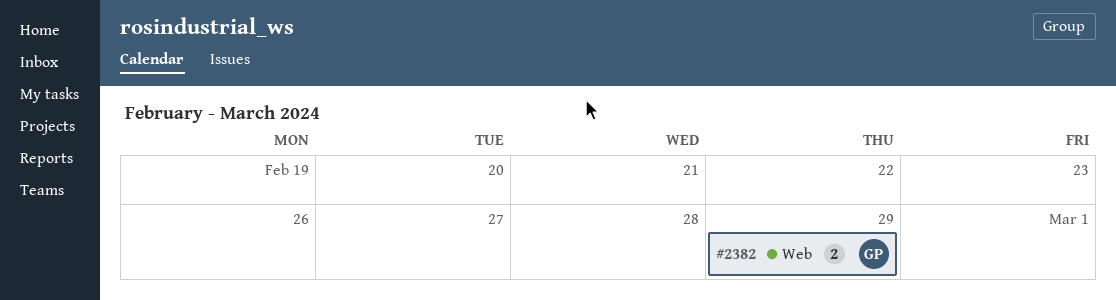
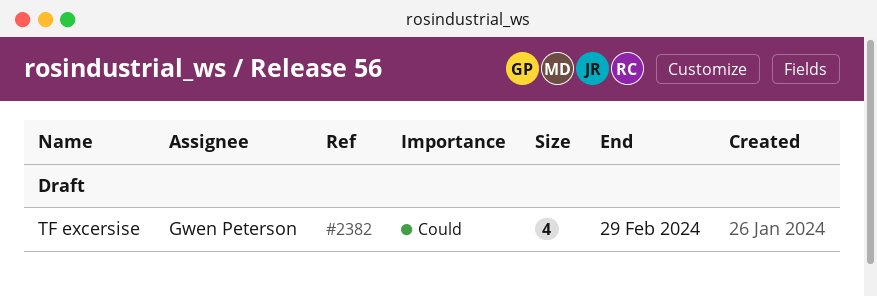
#2382, estimate: 2 -> 4

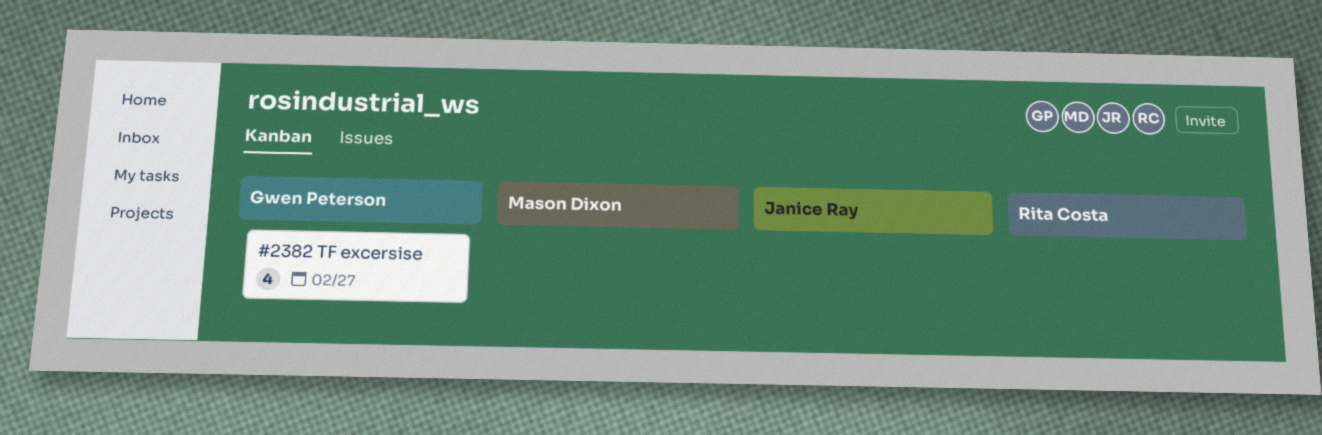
#2382, due: Feb 29 -> Feb 27

